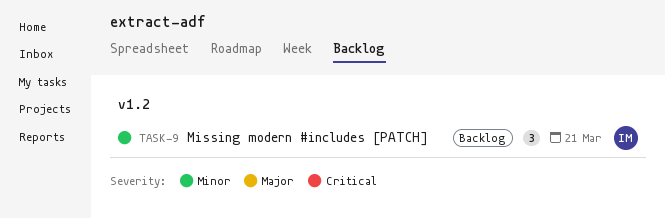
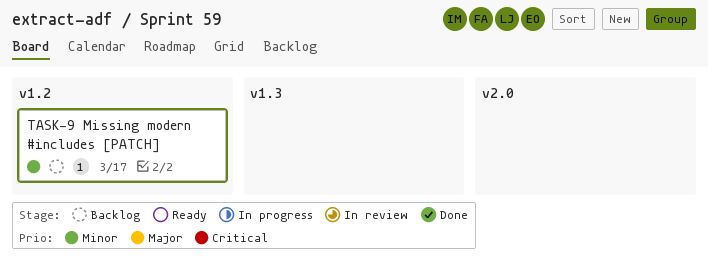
TASK-9, estimate: 3 -> 1
TASK-9, due: Mar 21 -> Mar 17

